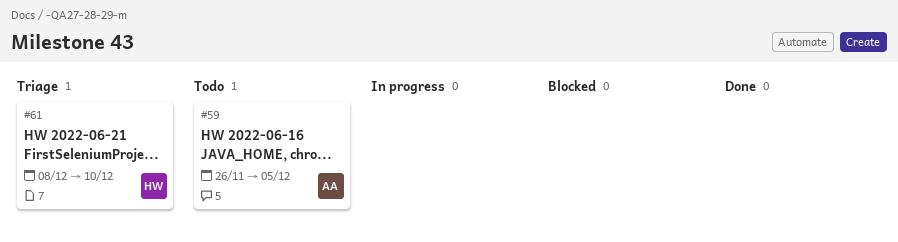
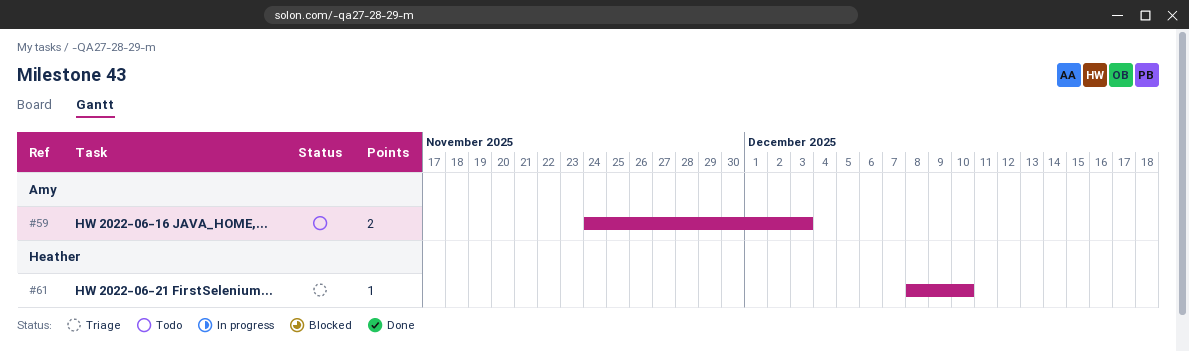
#59, start: Nov 26 -> Nov 24
#59, due: Dec 5 -> Dec 3

